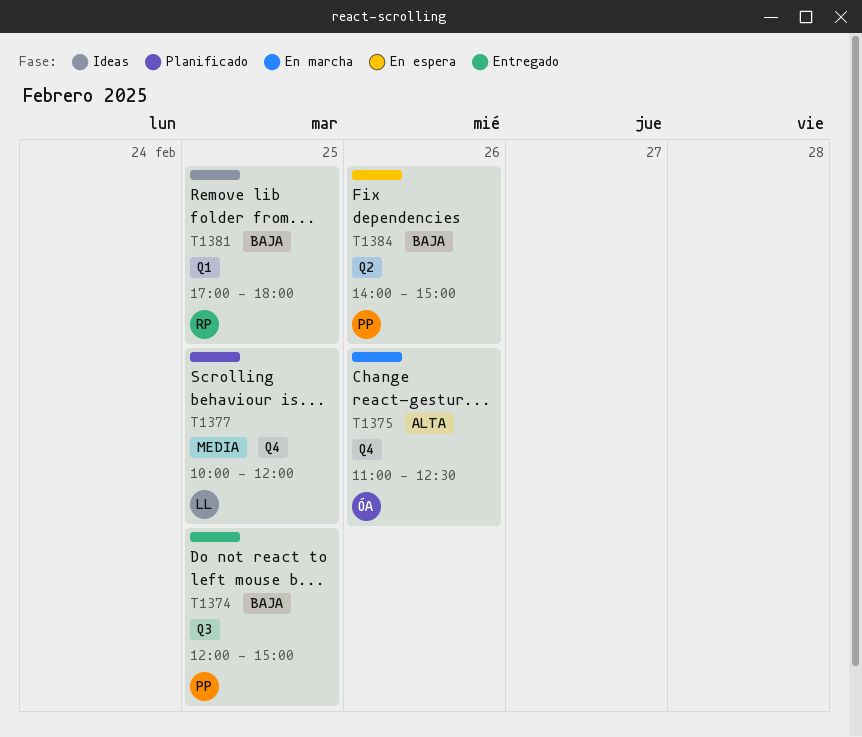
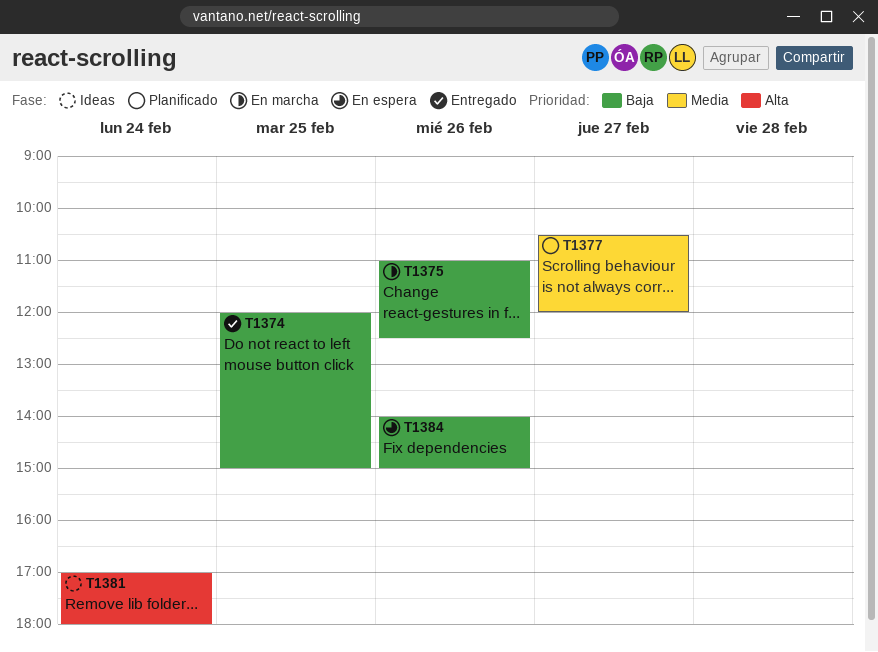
T1375, priority: Alta -> Baja
T1377, day: Feb 25 -> Feb 27
T1377, begins: 10:00 -> 10:30
T1381, priority: Baja -> Alta
T1381, day: Feb 25 -> Feb 24

